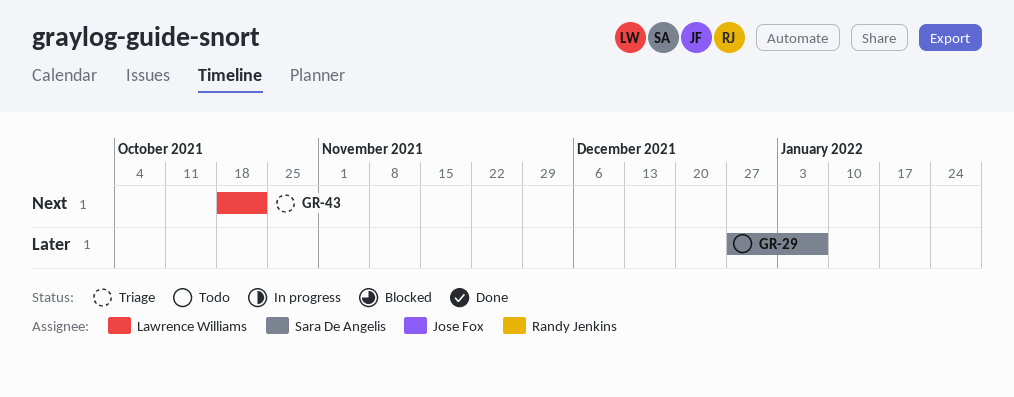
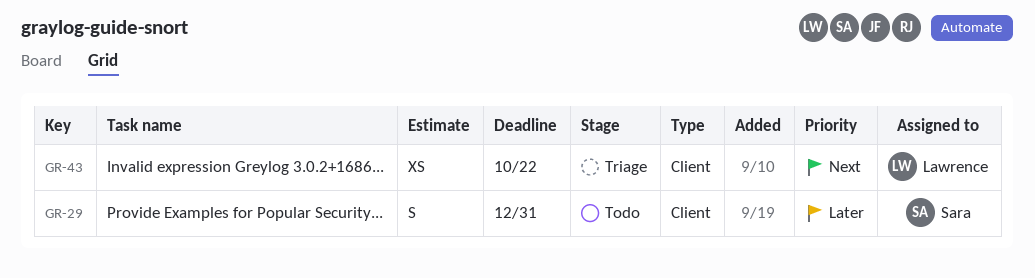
GR-29, due: Jan 7 -> Dec 31

